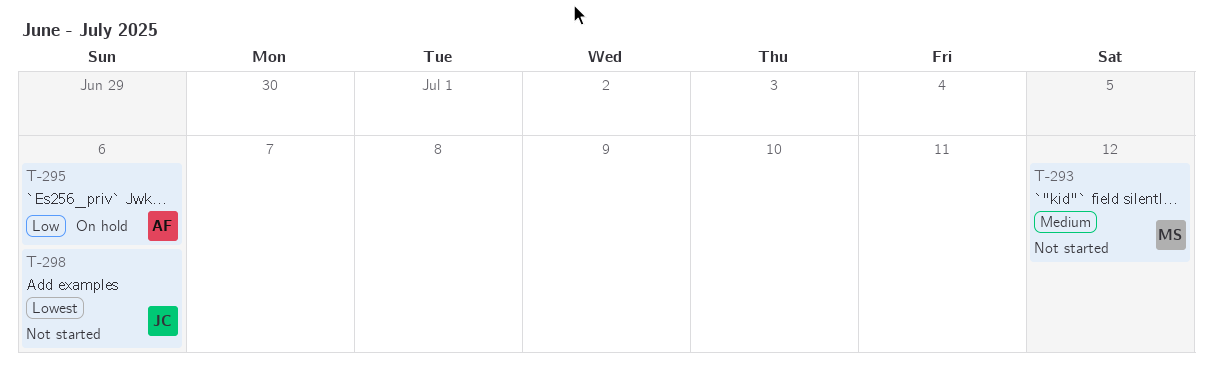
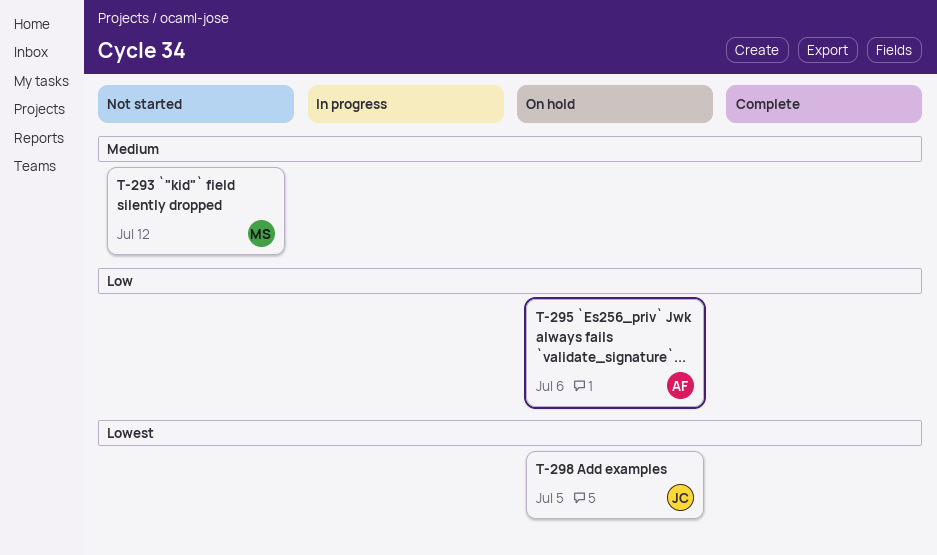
T-298, status: Not started -> On hold
T-298, due: Jul 6 -> Jul 5

